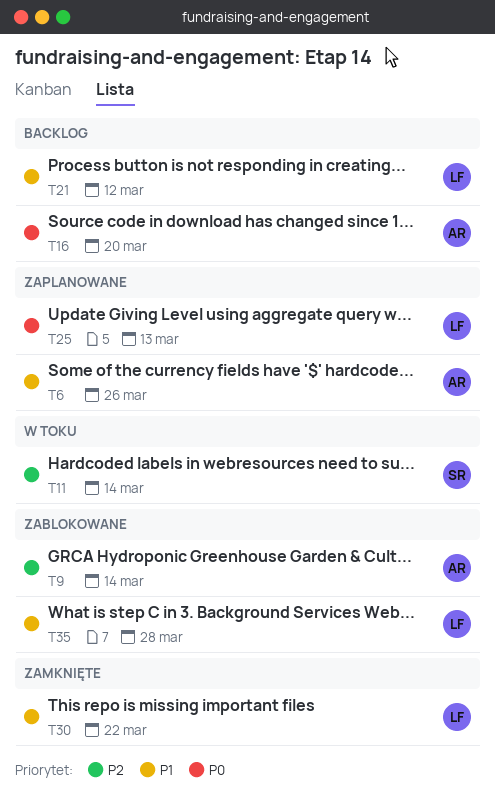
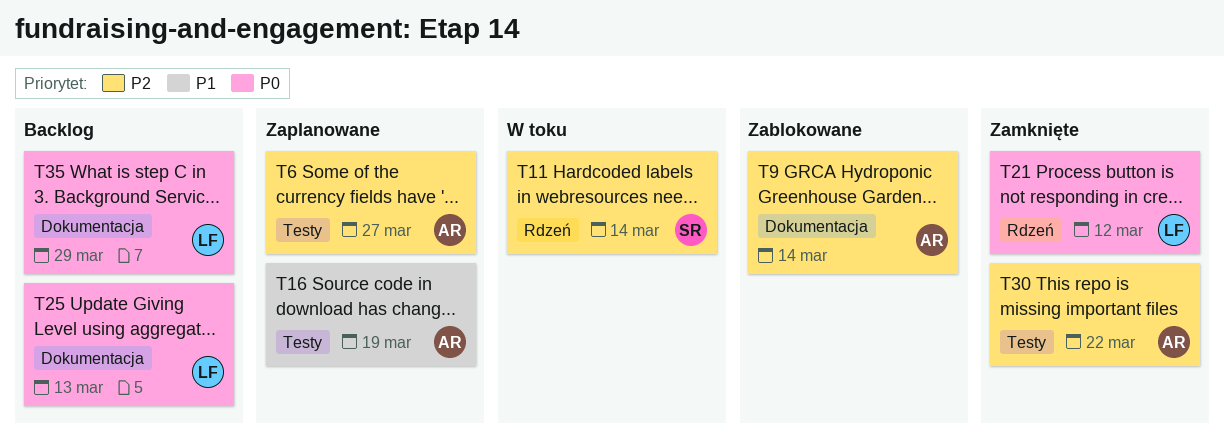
T6, priority: P1 -> P2
T6, due: Mar 26 -> Mar 27
T16, status: Backlog -> Zaplanowane
T16, priority: P0 -> P1
T16, due: Mar 20 -> Mar 19
T21, status: Backlog -> Zamknięte
T21, priority: P1 -> P0
T25, status: Zaplanowane -> Backlog
T30, owner: LF -> AR
T30, priority: P1 -> P2
T35, status: Zablokowane -> Backlog
T35, priority: P1 -> P0
T35, due: Mar 28 -> Mar 29

